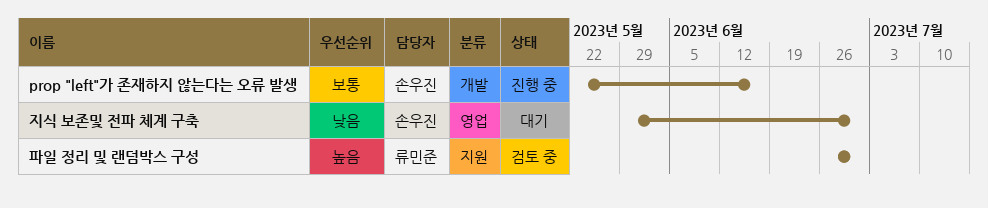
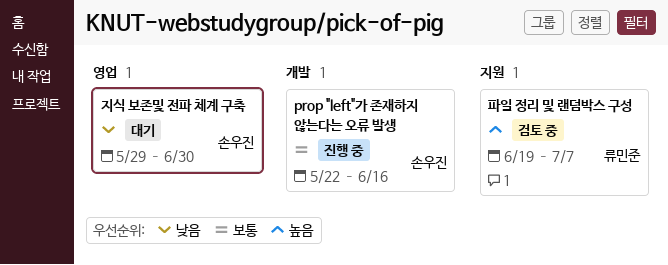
파일 정리 및 랜덤박스 구성, start: Jun 26 -> Jun 19
파일 정리 및 랜덤박스 구성, due: Jun 30 -> Jul 7

